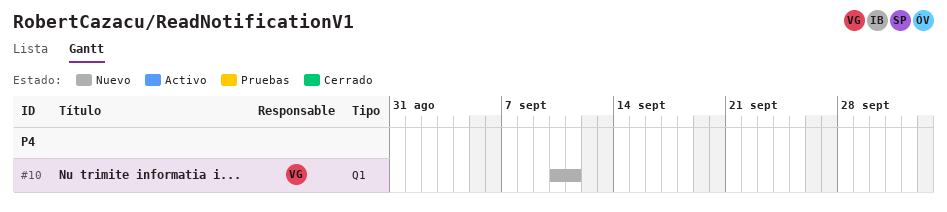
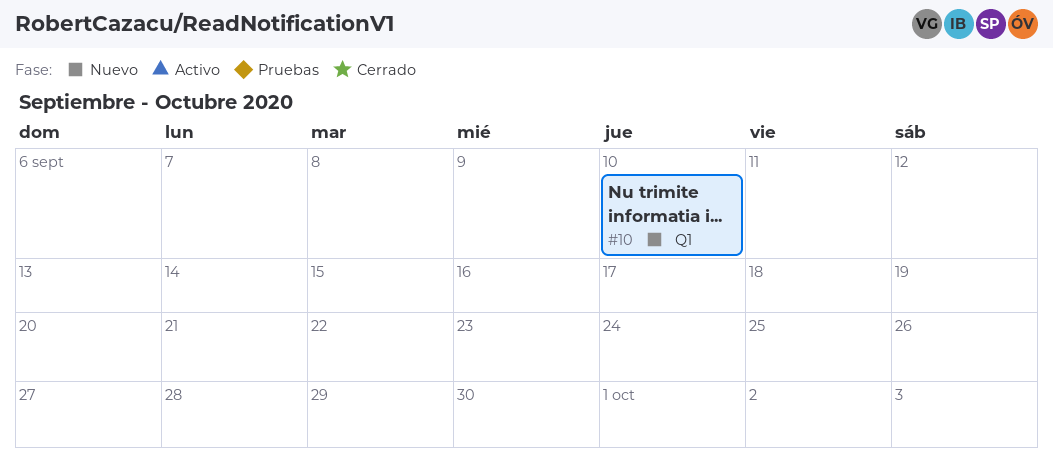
#10, due: Sep 11 -> Sep 10

